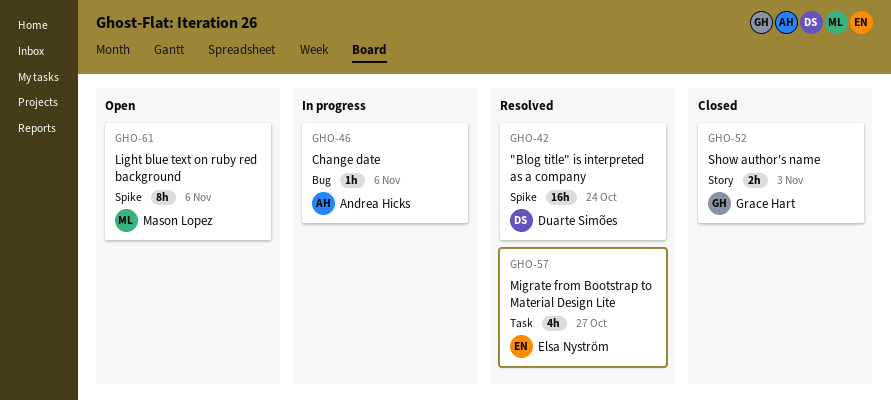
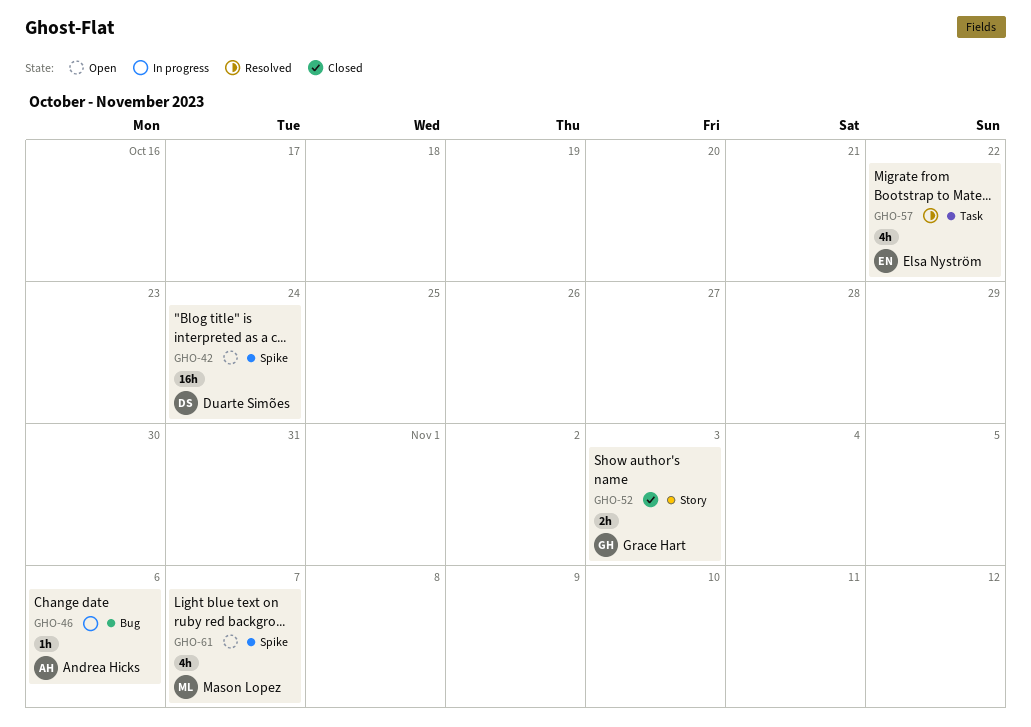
GHO-42, status: Resolved -> Open
GHO-57, due: Oct 27 -> Oct 22
GHO-61, estimate: 8h -> 4h
GHO-61, due: Nov 6 -> Nov 7

